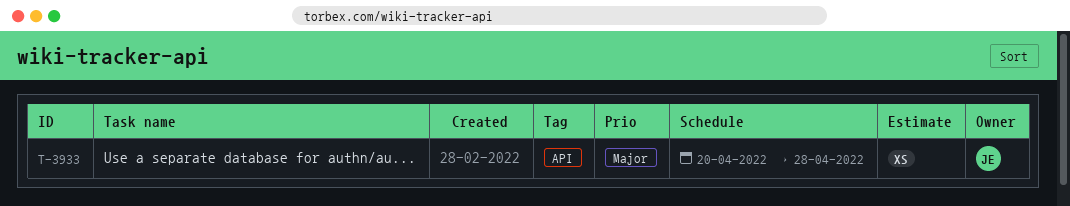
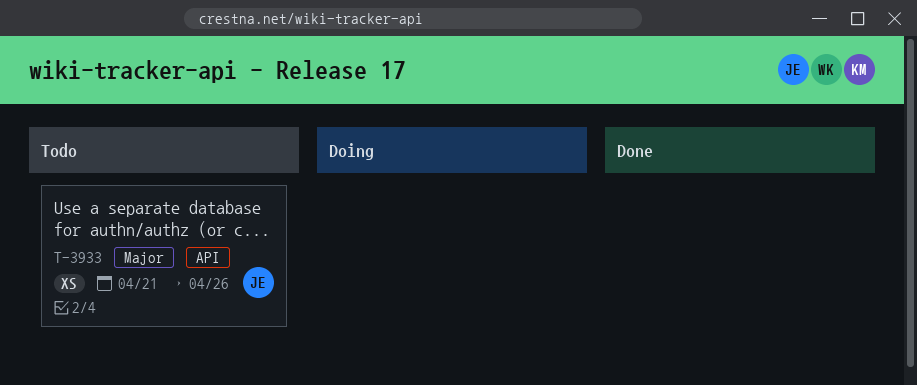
T-3933, start: Apr 20 -> Apr 21
T-3933, due: Apr 28 -> Apr 26

